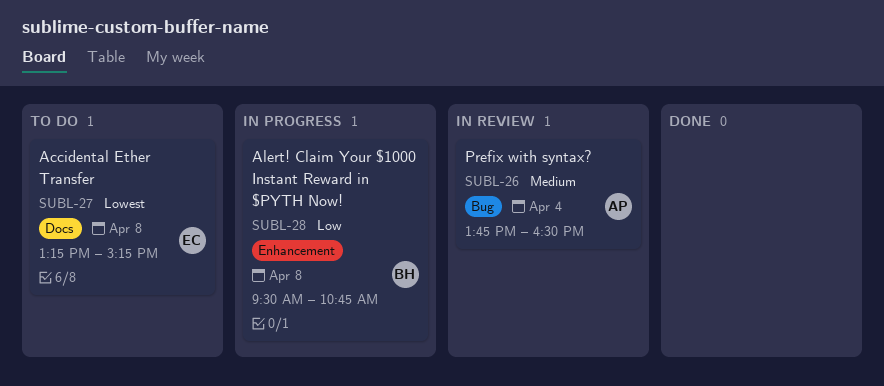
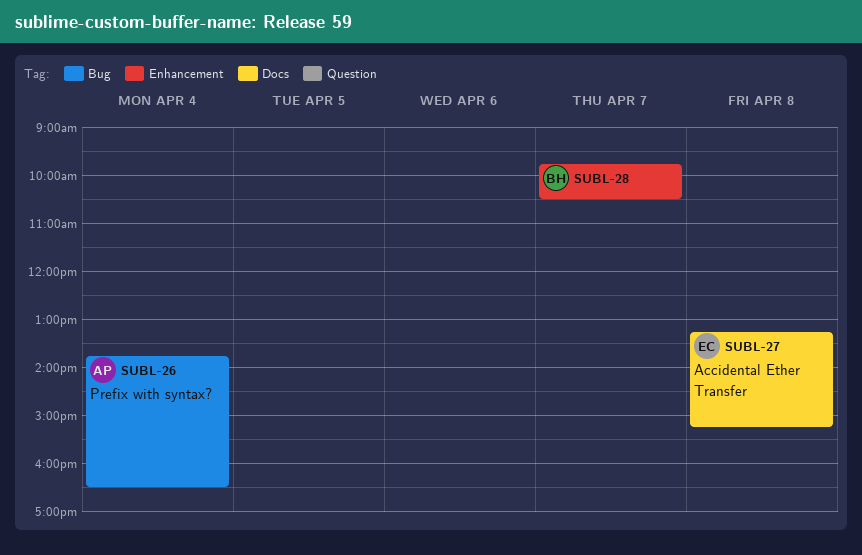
SUBL-28, day: Apr 8 -> Apr 7
SUBL-28, begins: 09:30 -> 09:45
SUBL-28, ends: 10:45 -> 10:30

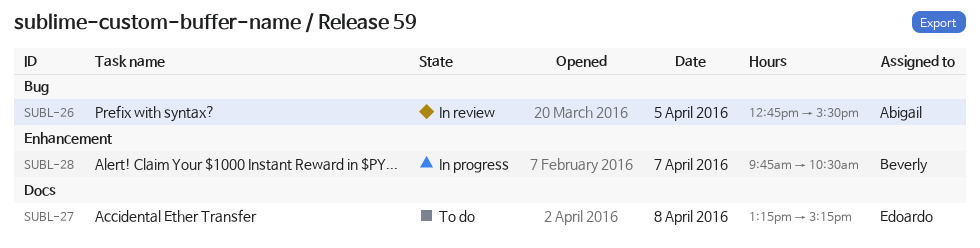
SUBL-26, day: Apr 4 -> Apr 5
SUBL-26, begins: 13:45 -> 12:45
SUBL-26, ends: 16:30 -> 15:30

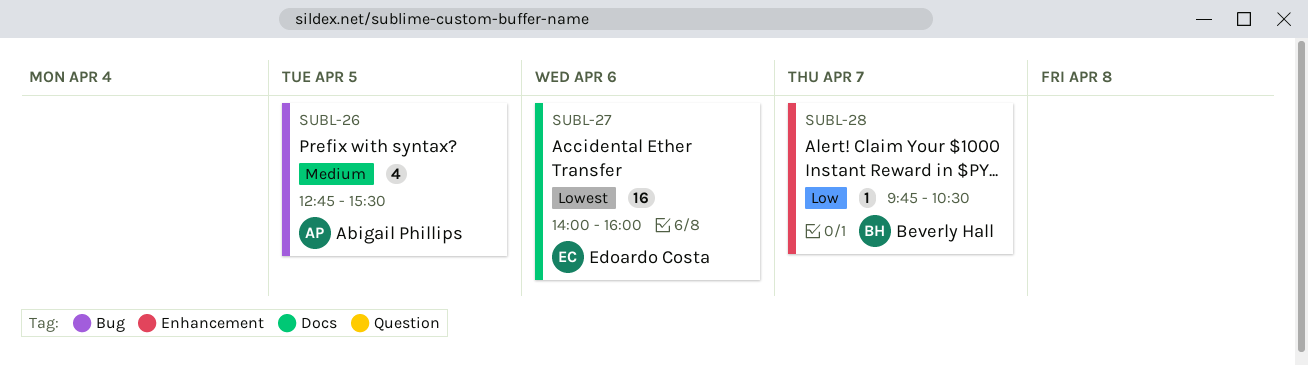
SUBL-27, day: Apr 8 -> Apr 6
SUBL-27, begins: 13:15 -> 14:00
SUBL-27, ends: 15:15 -> 16:00

